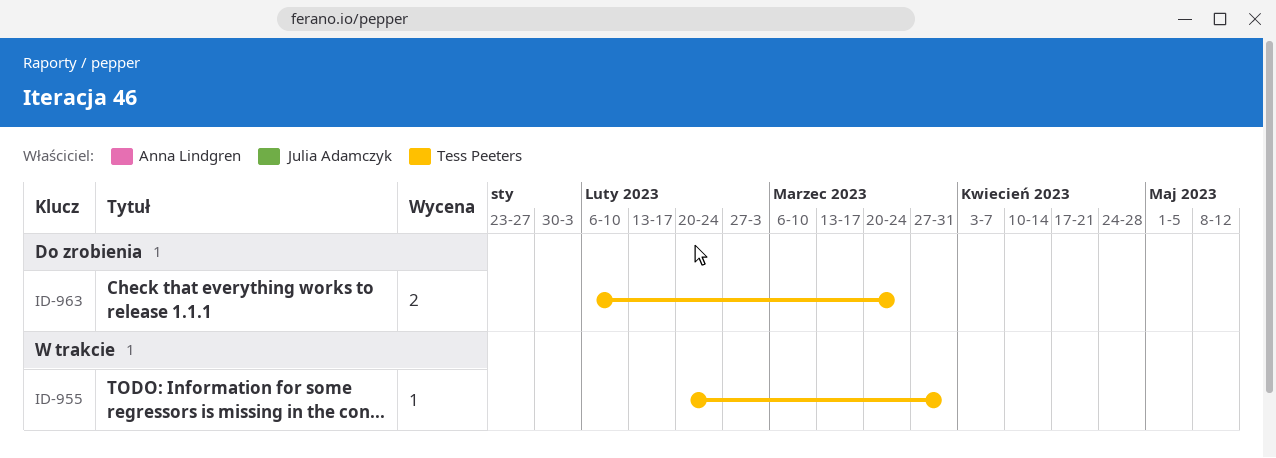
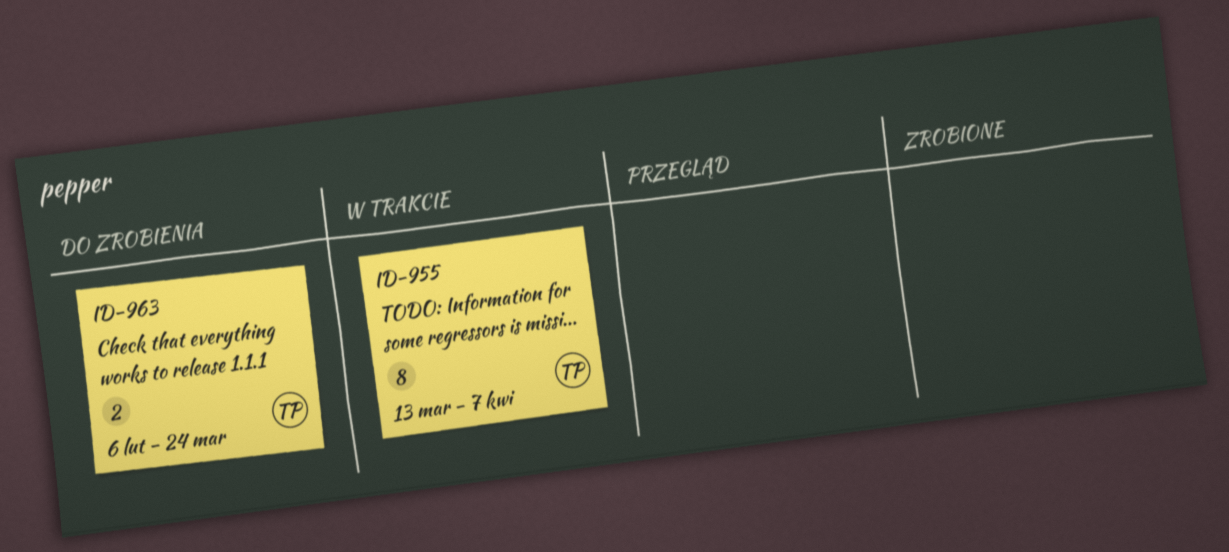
ID-955, estimate: 1 -> 8
ID-955, start: Feb 20 -> Mar 13
ID-955, due: Mar 31 -> Apr 7

